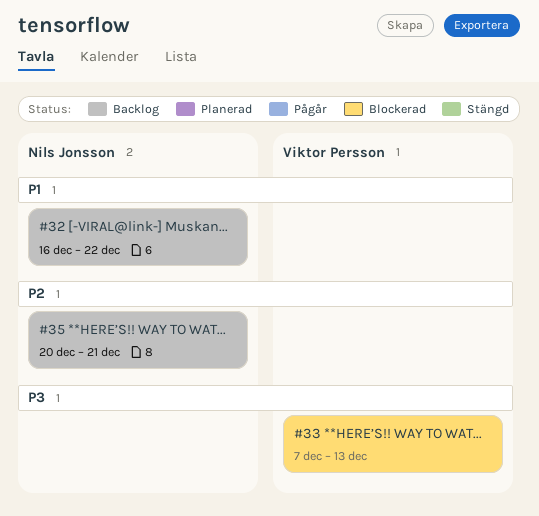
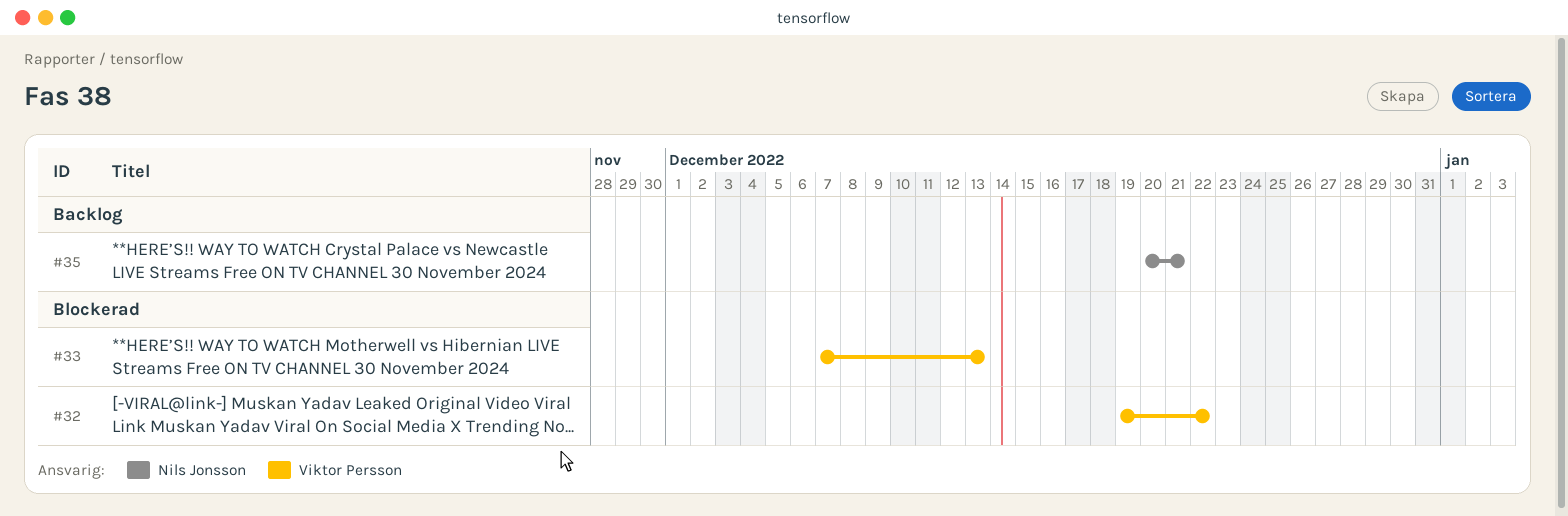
#32, status: Backlog -> Blockerad
#32, owner: Nils Jonsson -> Viktor Persson
#32, start: Dec 16 -> Dec 19

